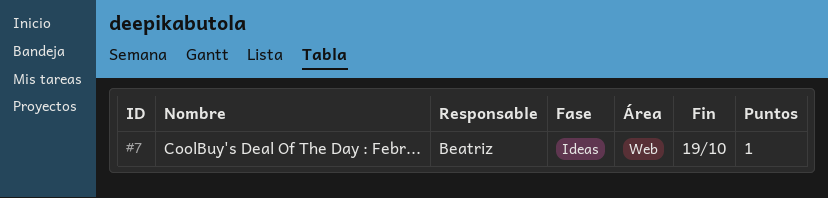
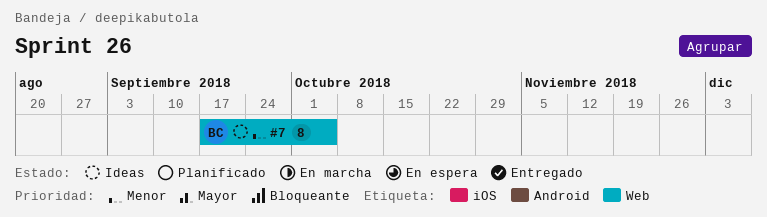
#7, estimate: 1 -> 8
#7, due: Oct 19 -> Oct 5

